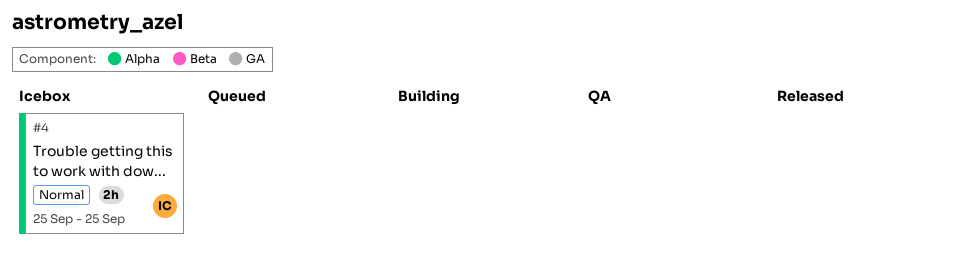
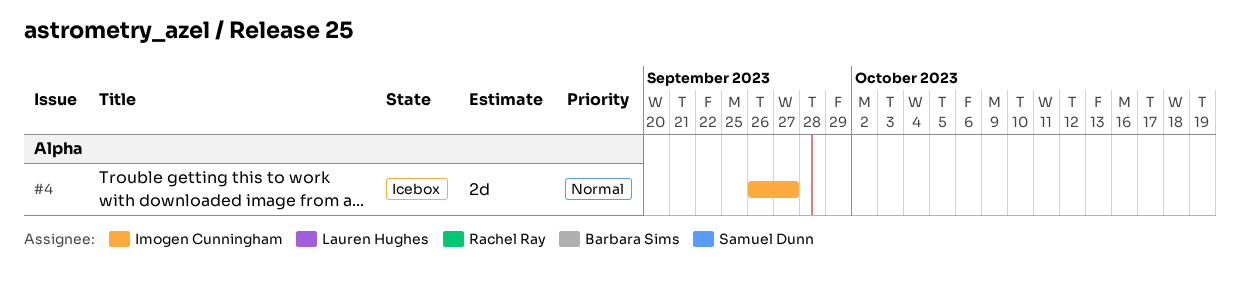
#4, estimate: 2h -> 2d
#4, start: Sep 25 -> Sep 26
#4, due: Sep 25 -> Sep 27

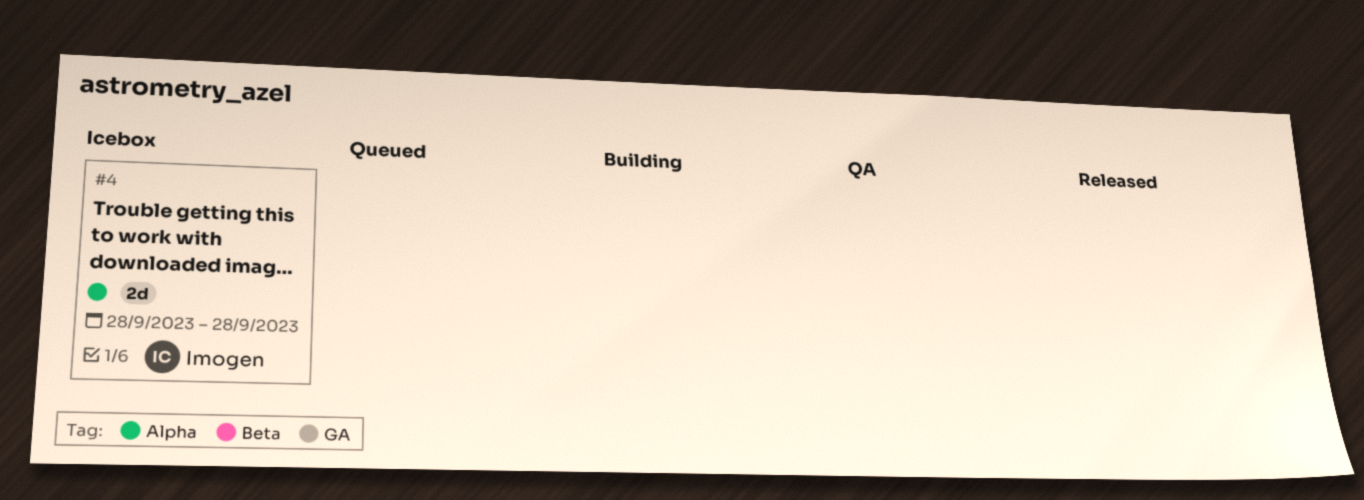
#4, start: Sep 26 -> Sep 28
#4, due: Sep 27 -> Sep 28

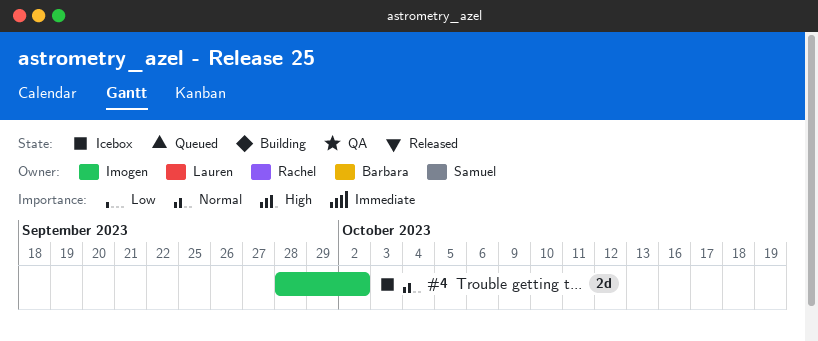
#4, due: Sep 28 -> Oct 2

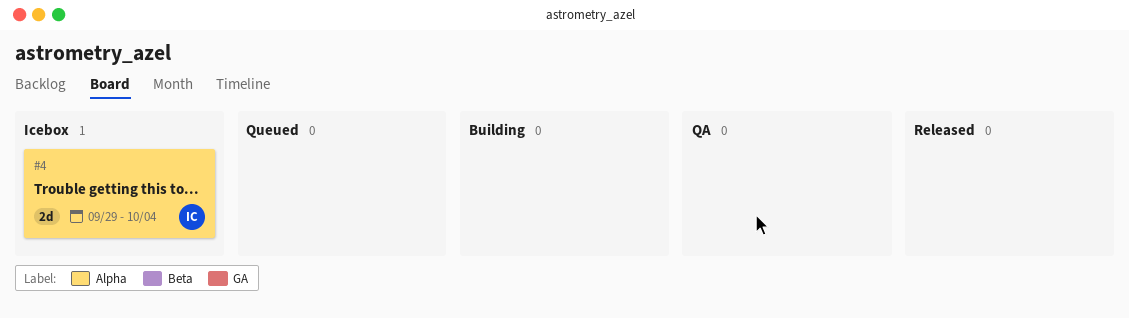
#4, start: Sep 28 -> Sep 29
#4, due: Oct 2 -> Oct 4

